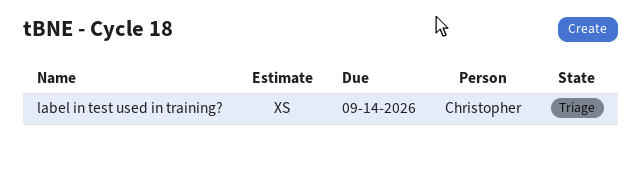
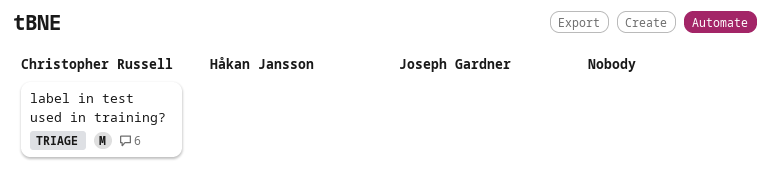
label in test used in training?, estimate: XS -> M

